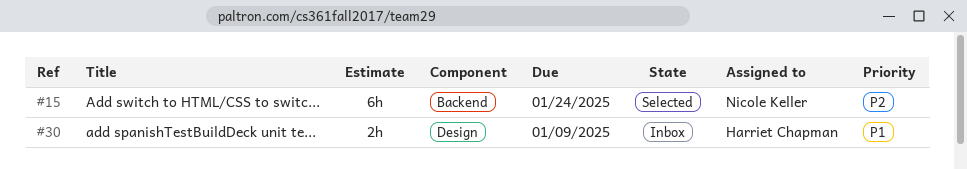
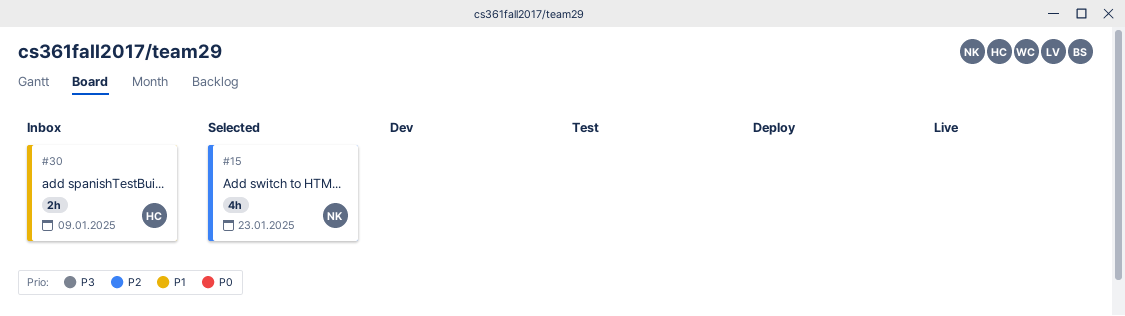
#15, estimate: 6h -> 4h
#15, due: Jan 24 -> Jan 23

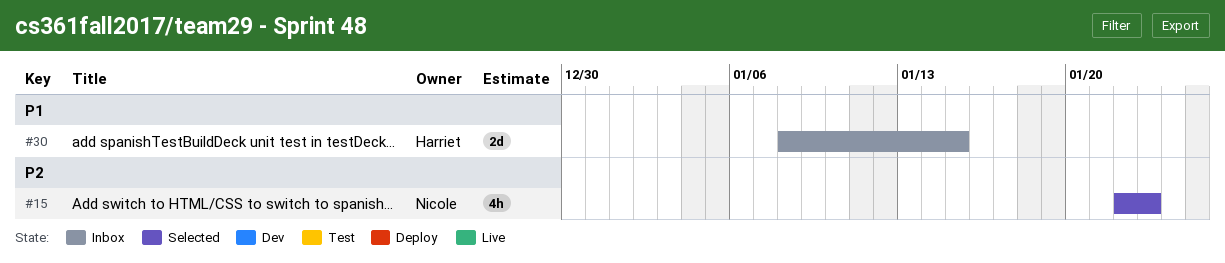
#30, estimate: 2h -> 2d
#30, due: Jan 9 -> Jan 15

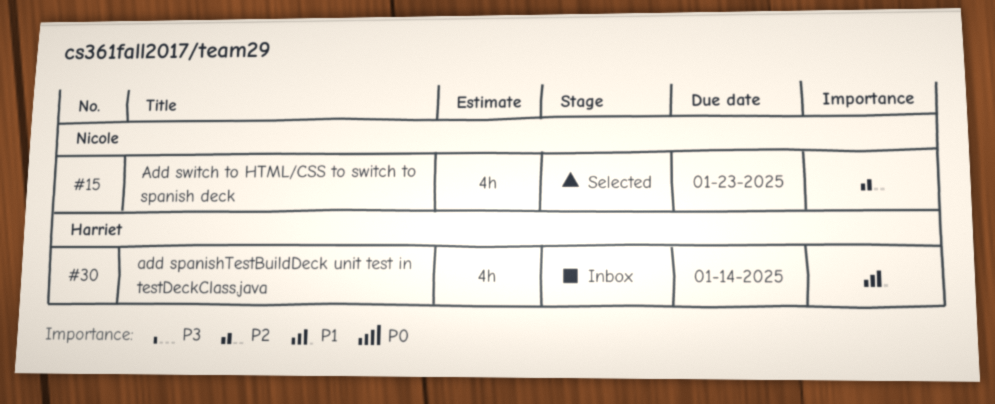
#30, estimate: 2d -> 4h
#30, due: Jan 15 -> Jan 14

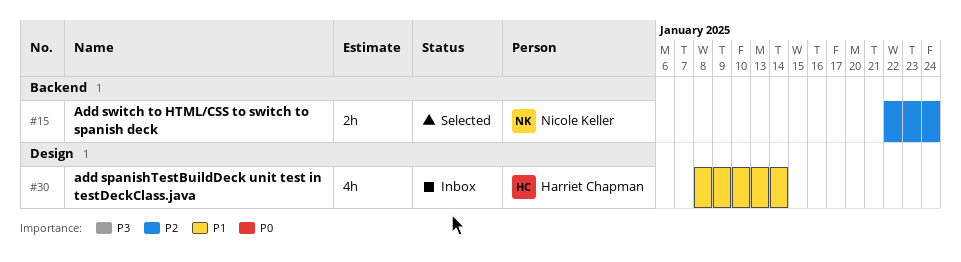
#15, estimate: 4h -> 2h
#15, due: Jan 23 -> Jan 24

